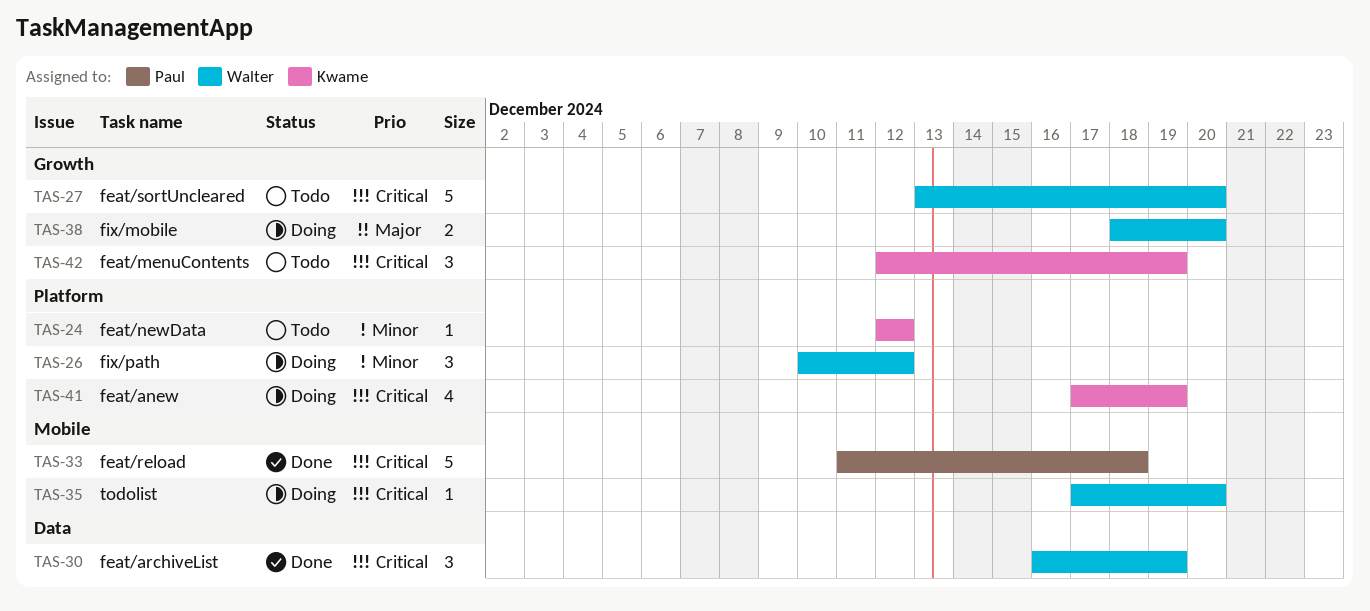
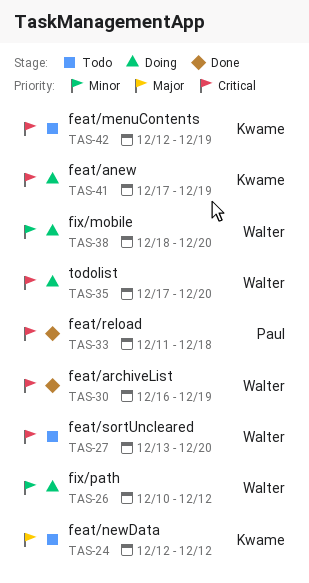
TAS-24, priority: Minor -> Major
TAS-38, priority: Major -> Minor

